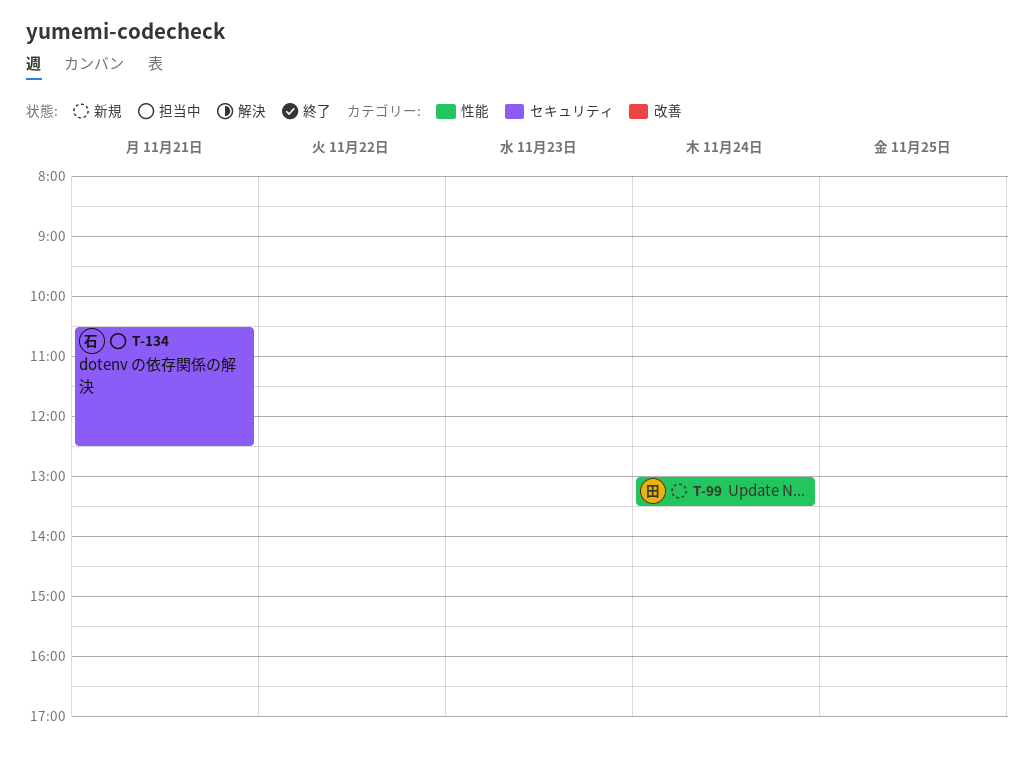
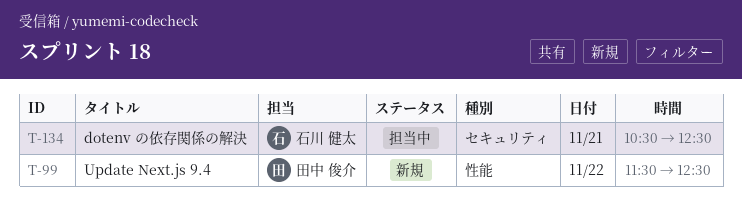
T-99, day: Nov 24 -> Nov 22
T-99, begins: 13:00 -> 11:30
T-99, ends: 13:30 -> 12:30

